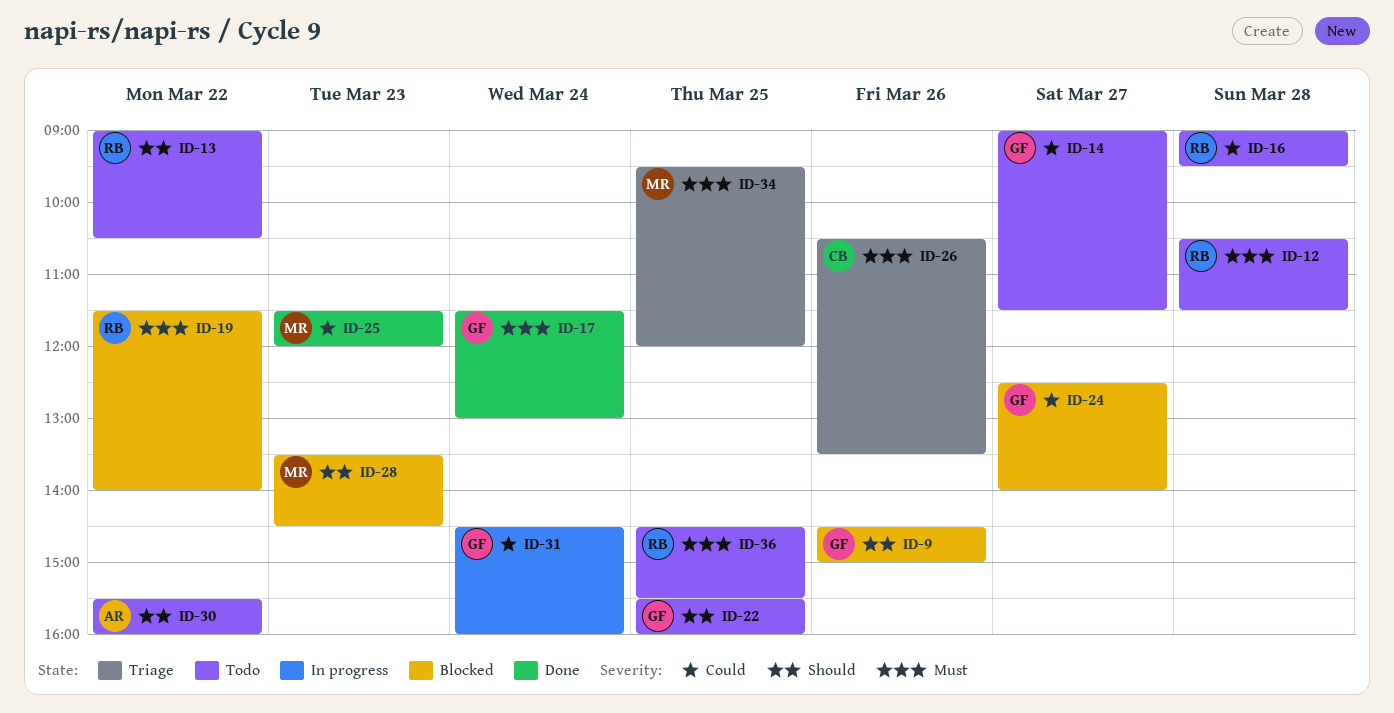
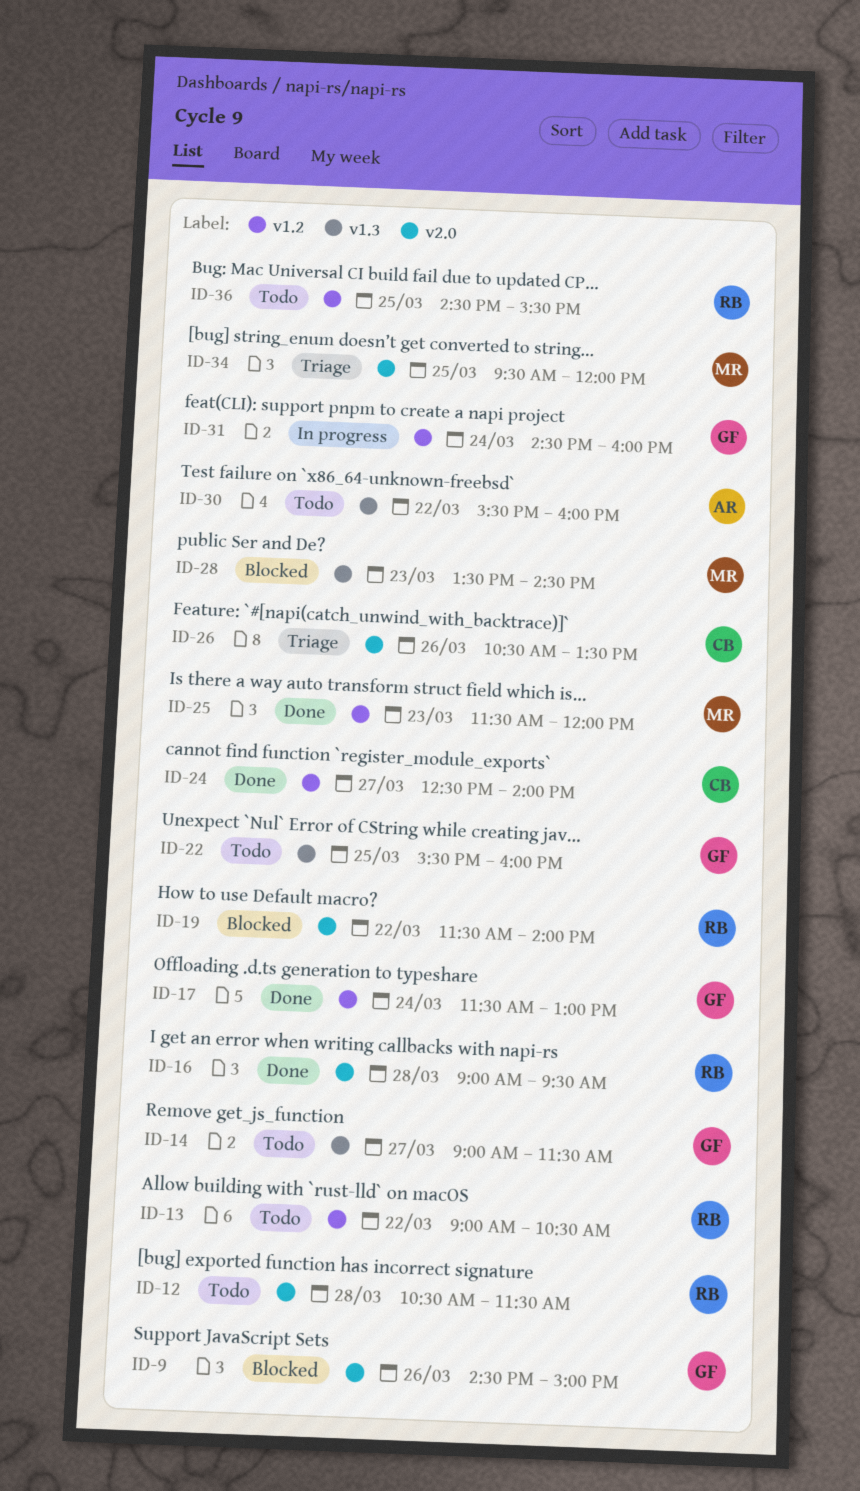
ID-16, status: Todo -> Done
ID-24, status: Blocked -> Done
ID-24, owner: GF -> CB

